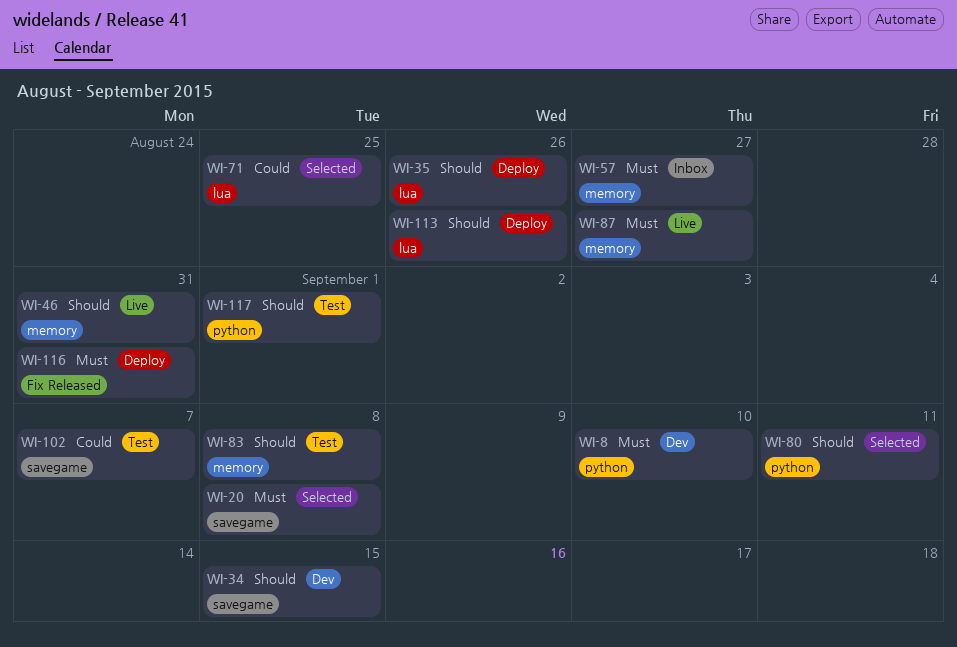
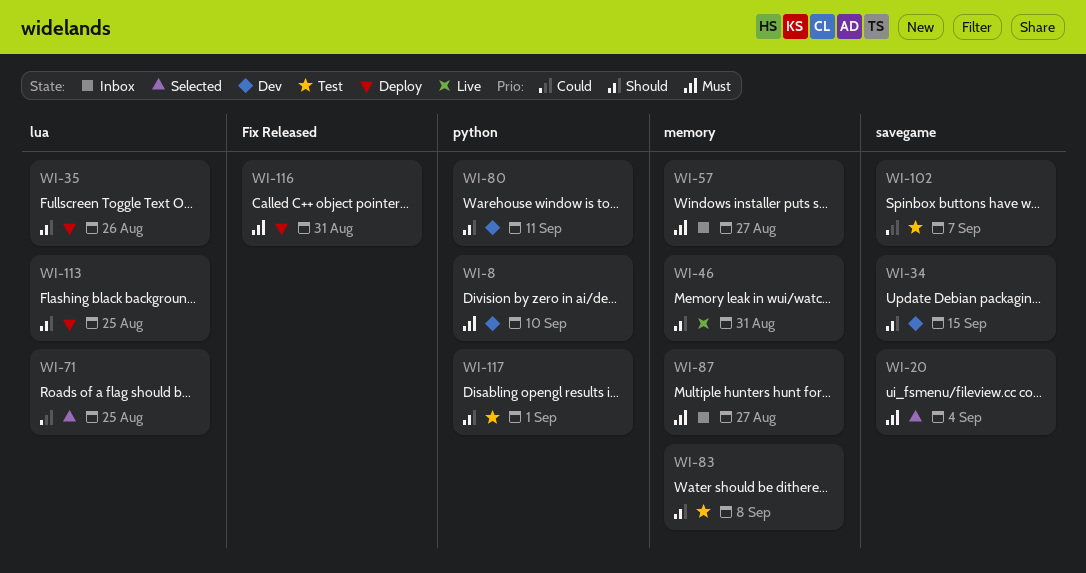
WI-20, due: Sep 8 -> Sep 4
WI-80, status: Selected -> Dev
WI-87, status: Live -> Inbox
WI-113, due: Aug 26 -> Aug 25

